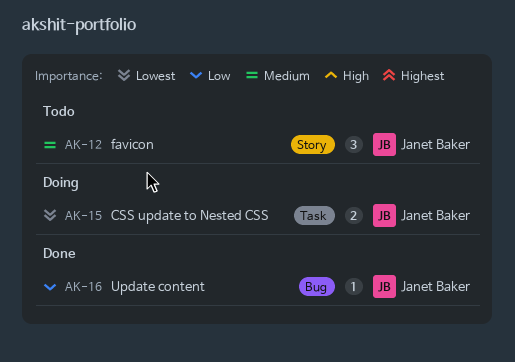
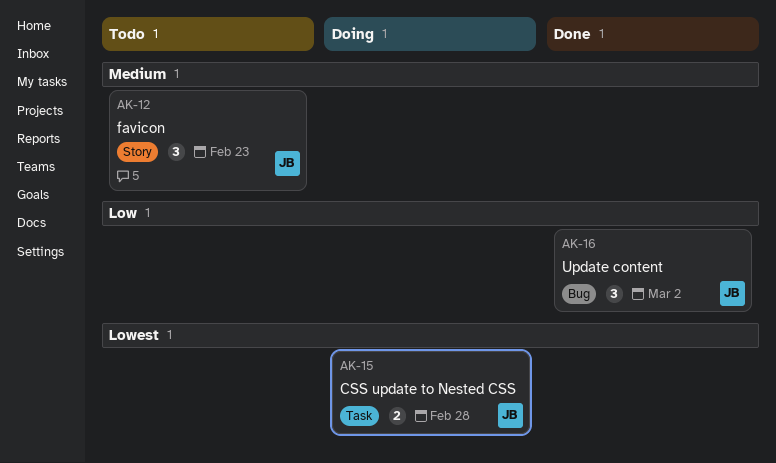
AK-16, estimate: 1 -> 3

